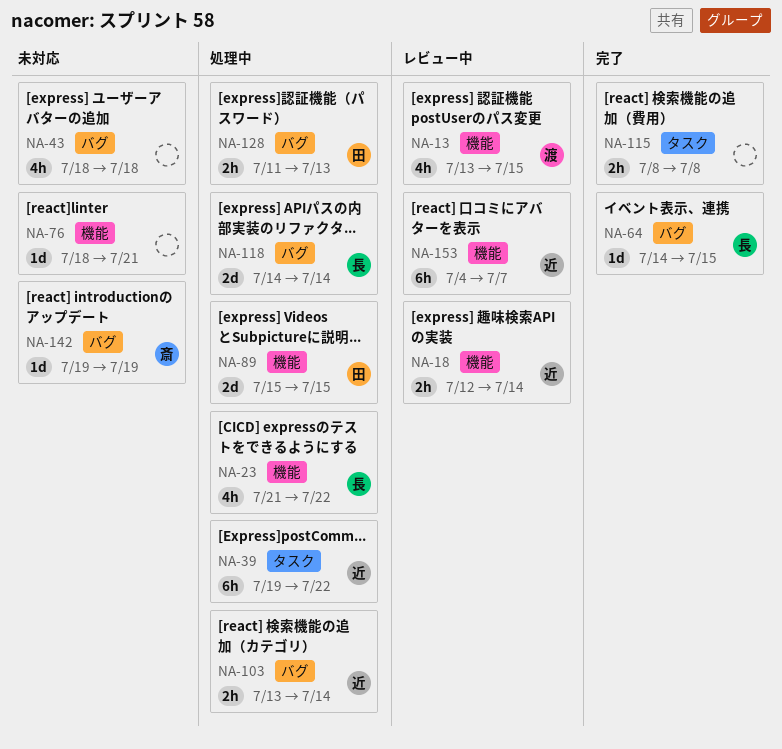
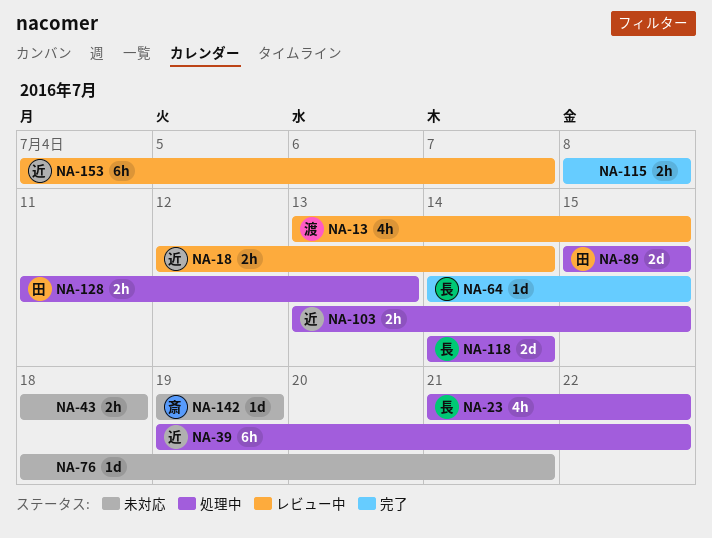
NA-43, estimate: 4h -> 2h
NA-103, due: Jul 14 -> Jul 15

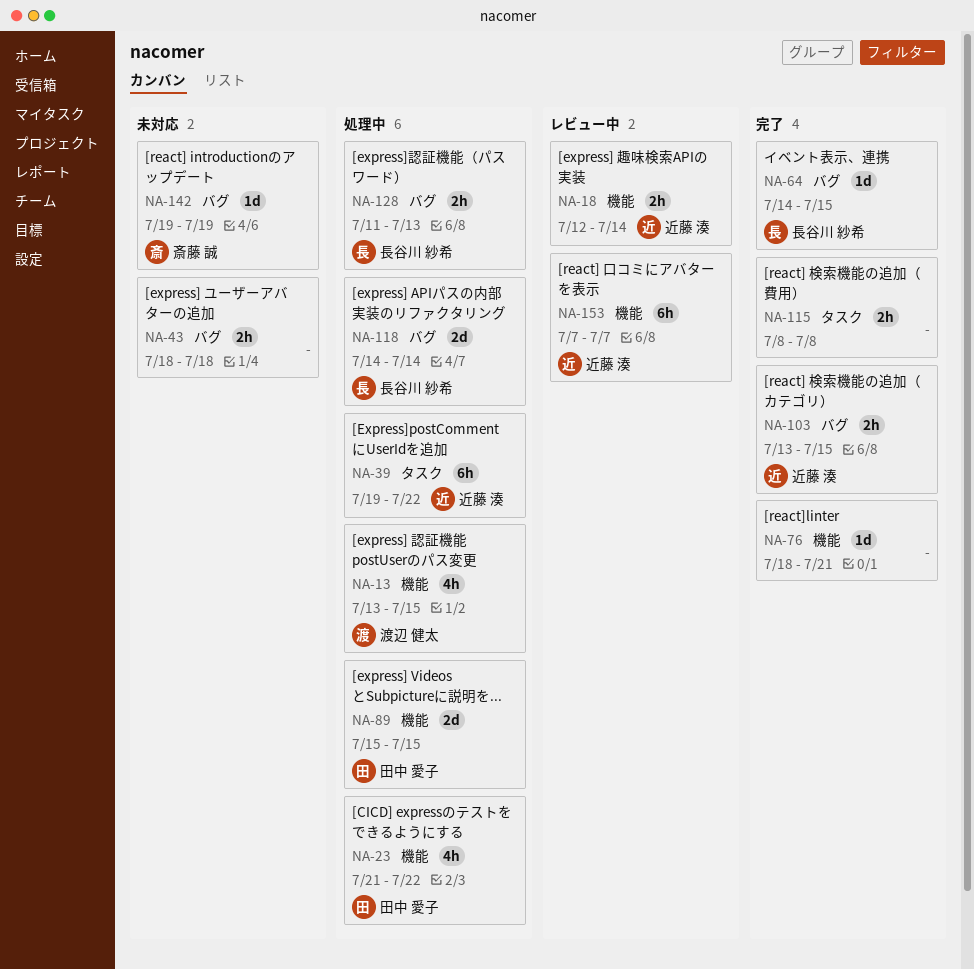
NA-13, status: レビュー中 -> 処理中
NA-23, owner: 長谷川 紗希 -> 田中 愛子
NA-76, status: 未対応 -> 完了
NA-103, status: 処理中 -> 完了
NA-128, owner: 田中 愛子 -> 長谷川 紗希
NA-153, start: Jul 4 -> Jul 7

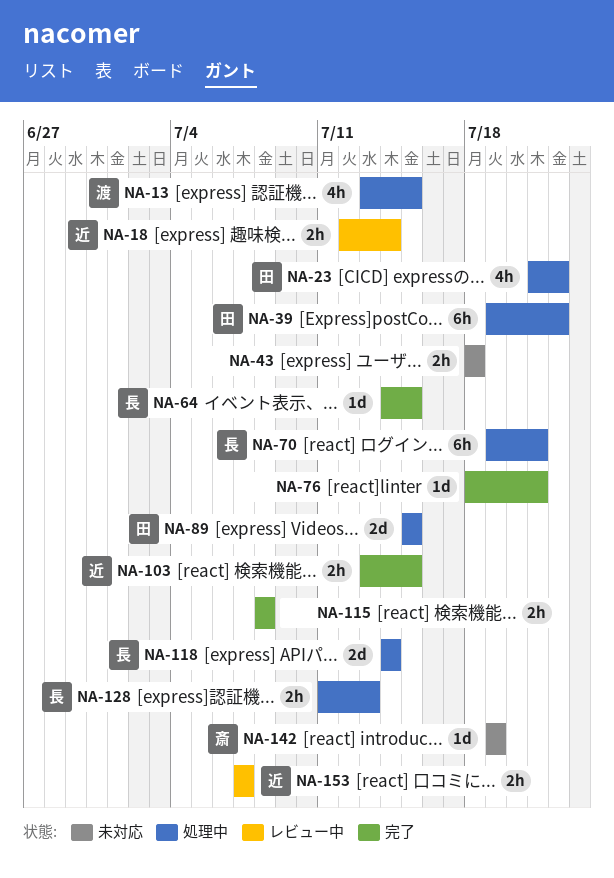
NA-39, owner: 近藤 湊 -> 田中 愛子
NA-70: none -> present
NA-153, estimate: 6h -> 2h

